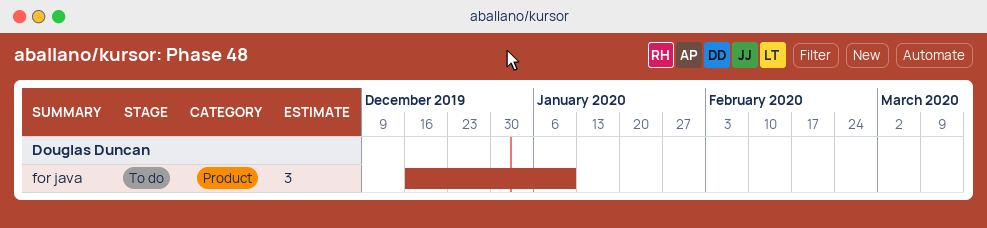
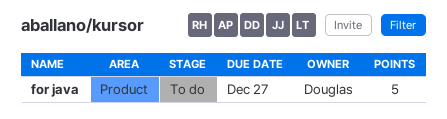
for java, estimate: 3 -> 5
for java, due: Jan 10 -> Dec 27

